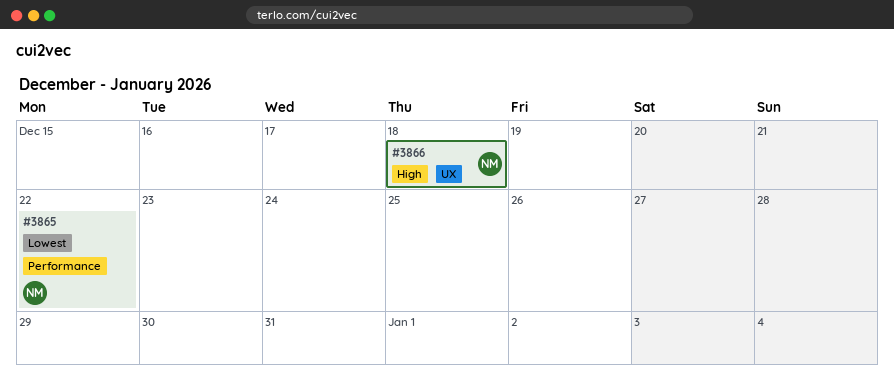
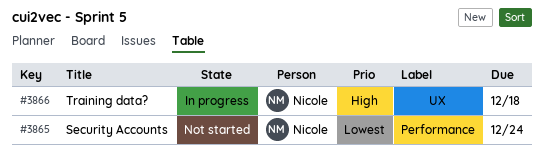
#3865, due: Dec 22 -> Dec 24

